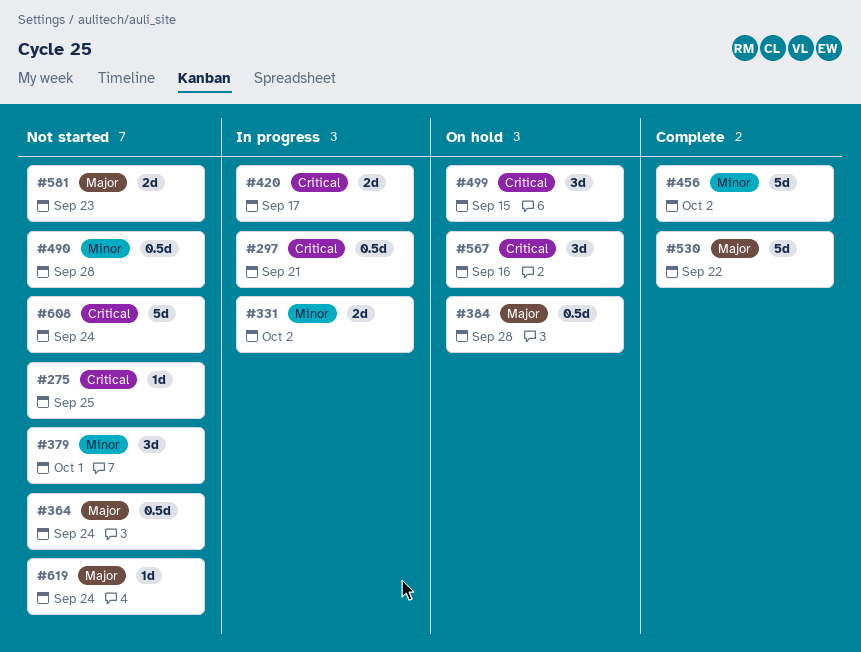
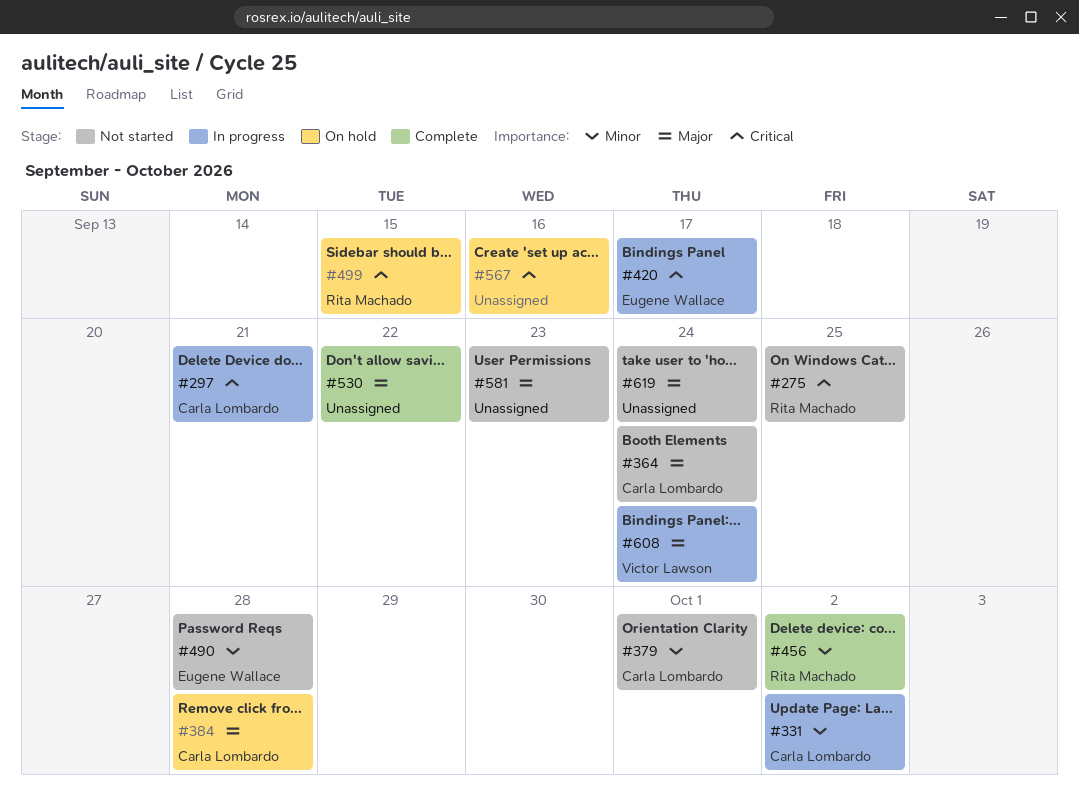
#608, status: Not started -> In progress
#608, priority: Critical -> Major

